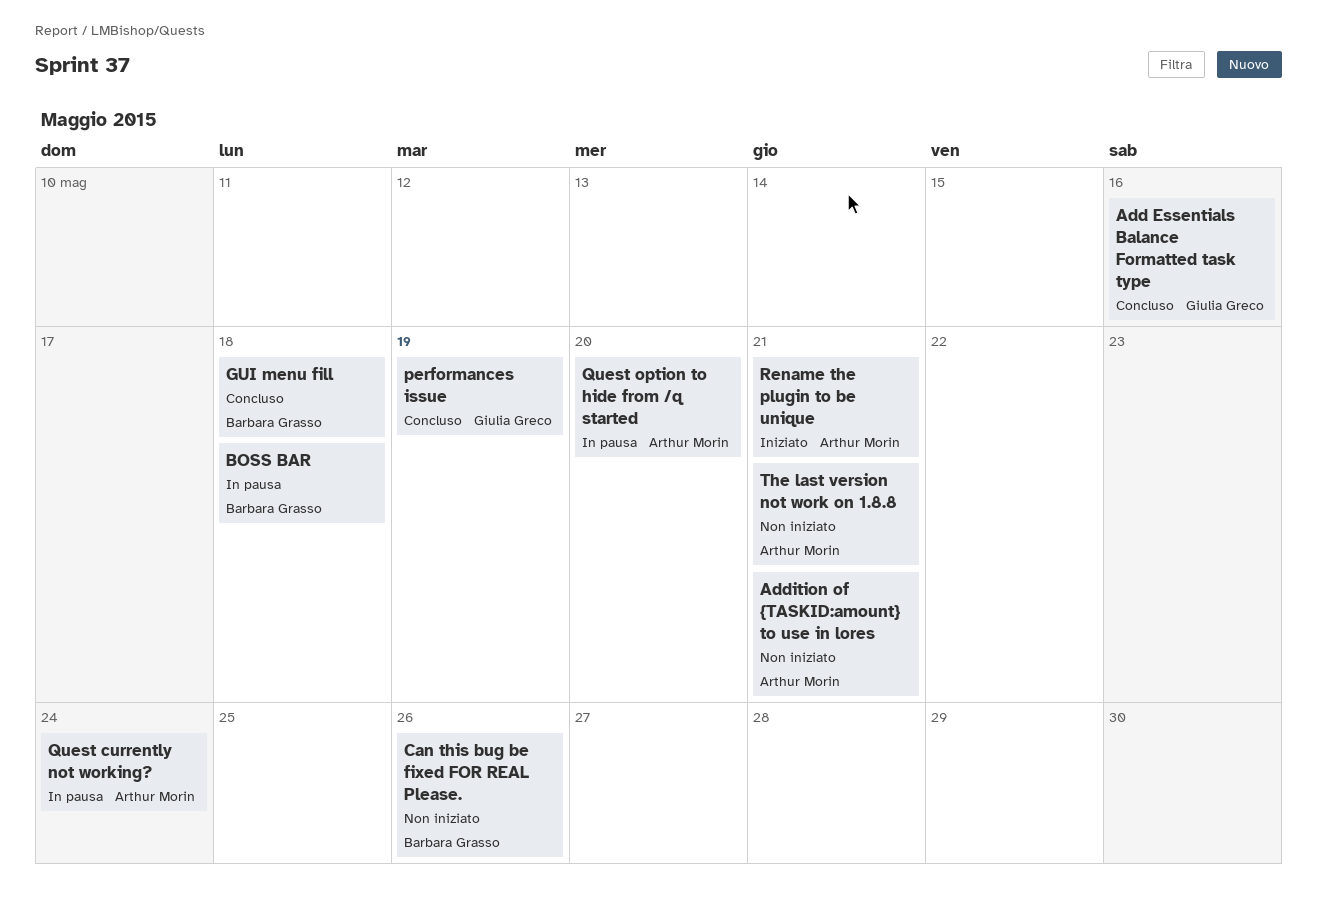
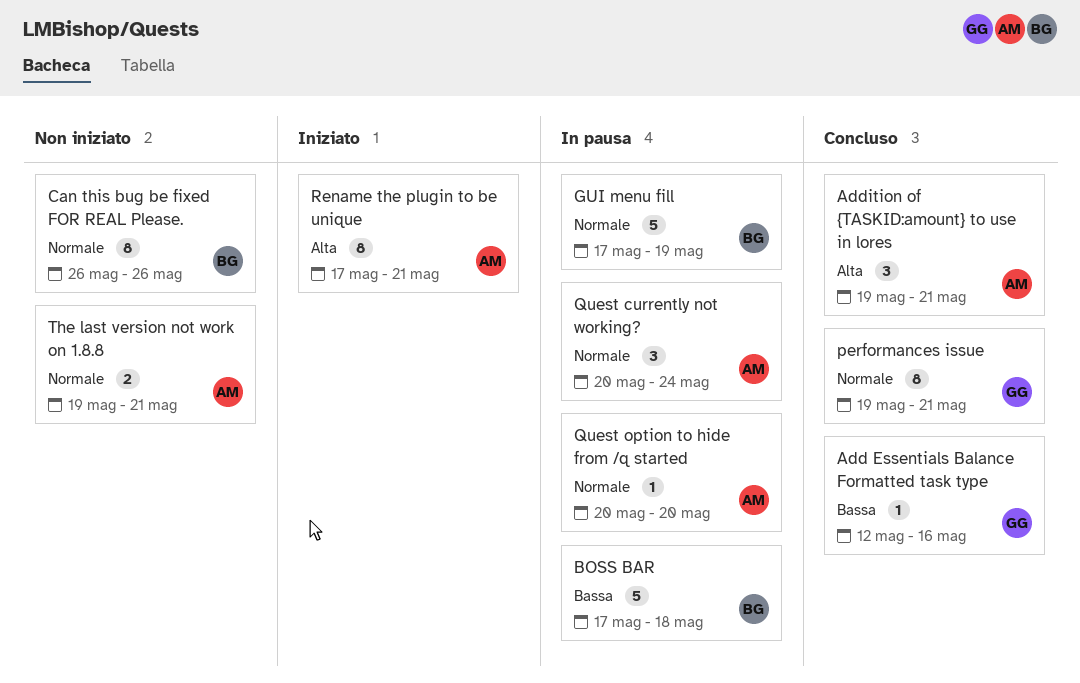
Addition of {TASKID:amount} to use in lores, status: Non iniziato -> Concluso
GUI menu fill, status: Concluso -> In pausa
GUI menu fill, due: May 18 -> May 19
performances issue, due: May 19 -> May 21

